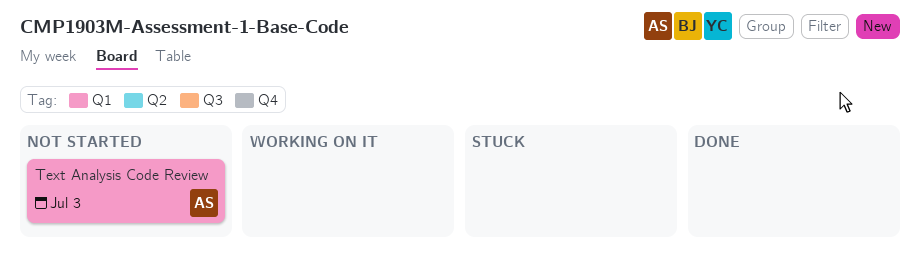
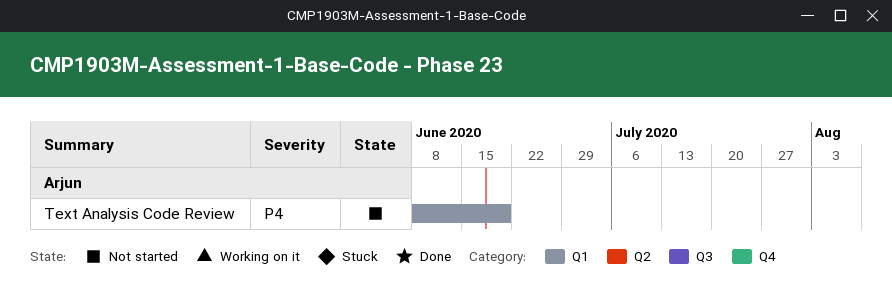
Text Analysis Code Review, due: Jul 3 -> Jun 19

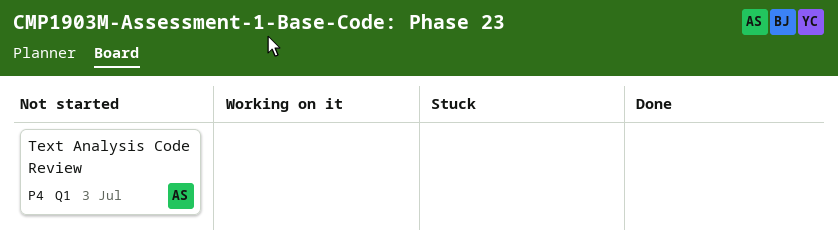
Text Analysis Code Review, due: Jun 19 -> Jul 3

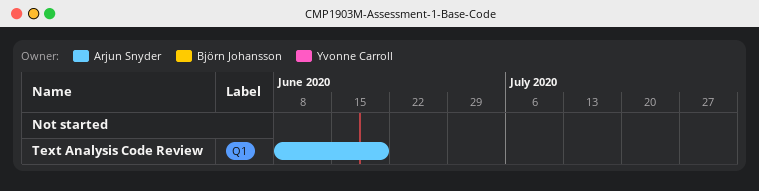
Text Analysis Code Review, due: Jul 3 -> Jun 19

